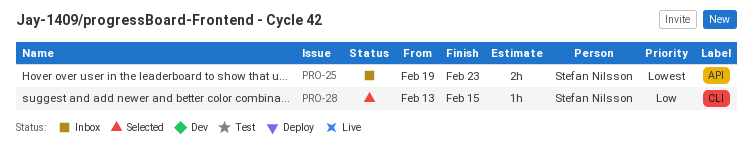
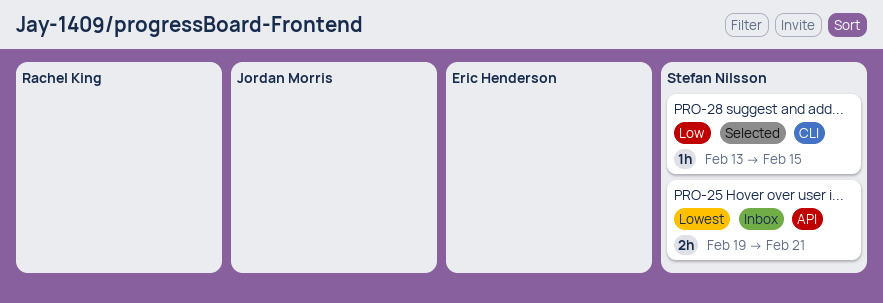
PRO-25, due: Feb 23 -> Feb 21

